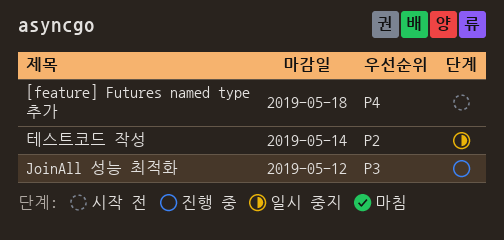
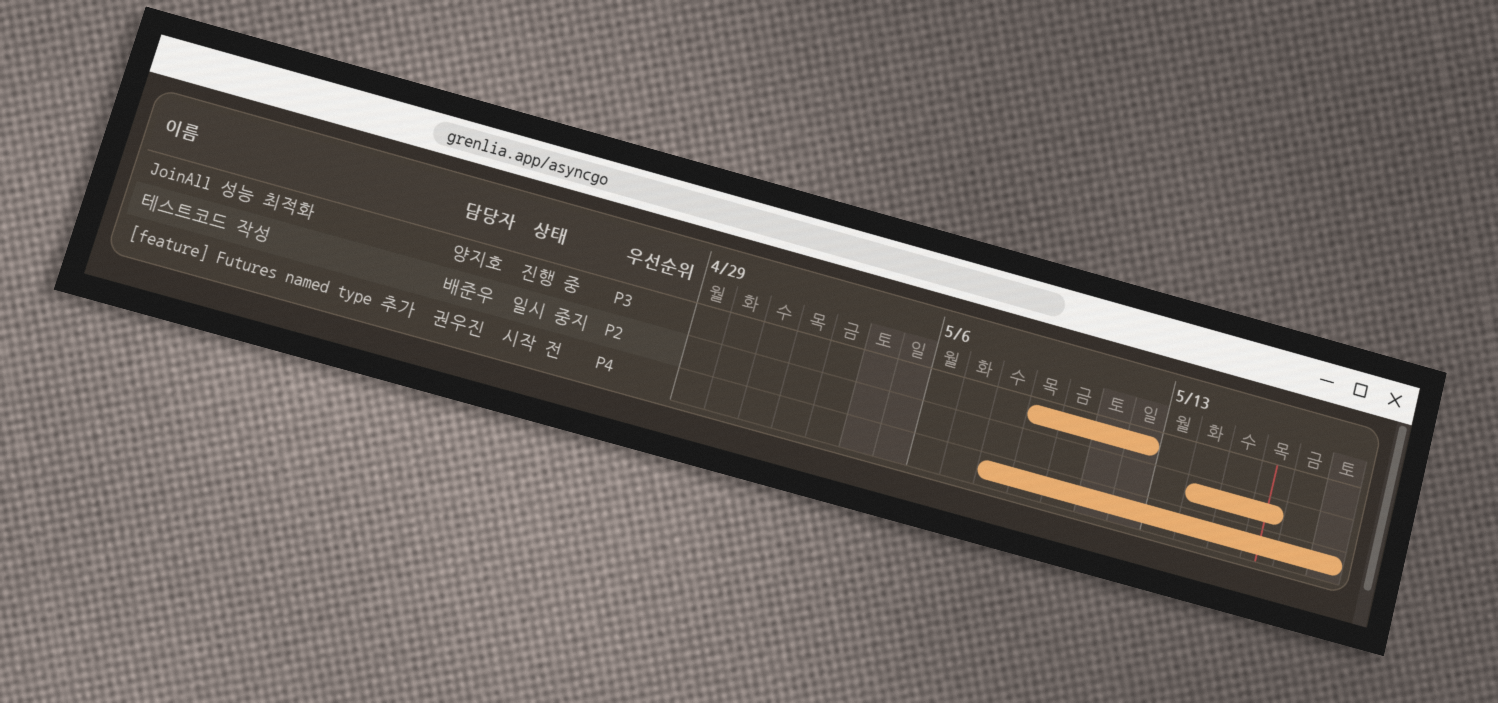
테스트코드 작성, due: May 14 -> May 16

